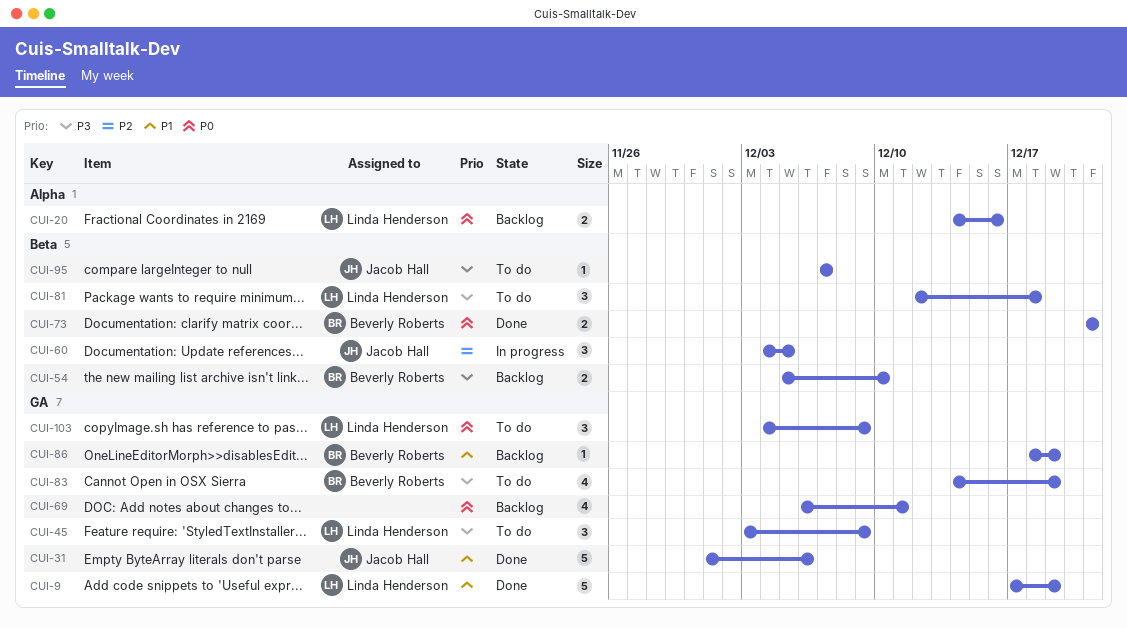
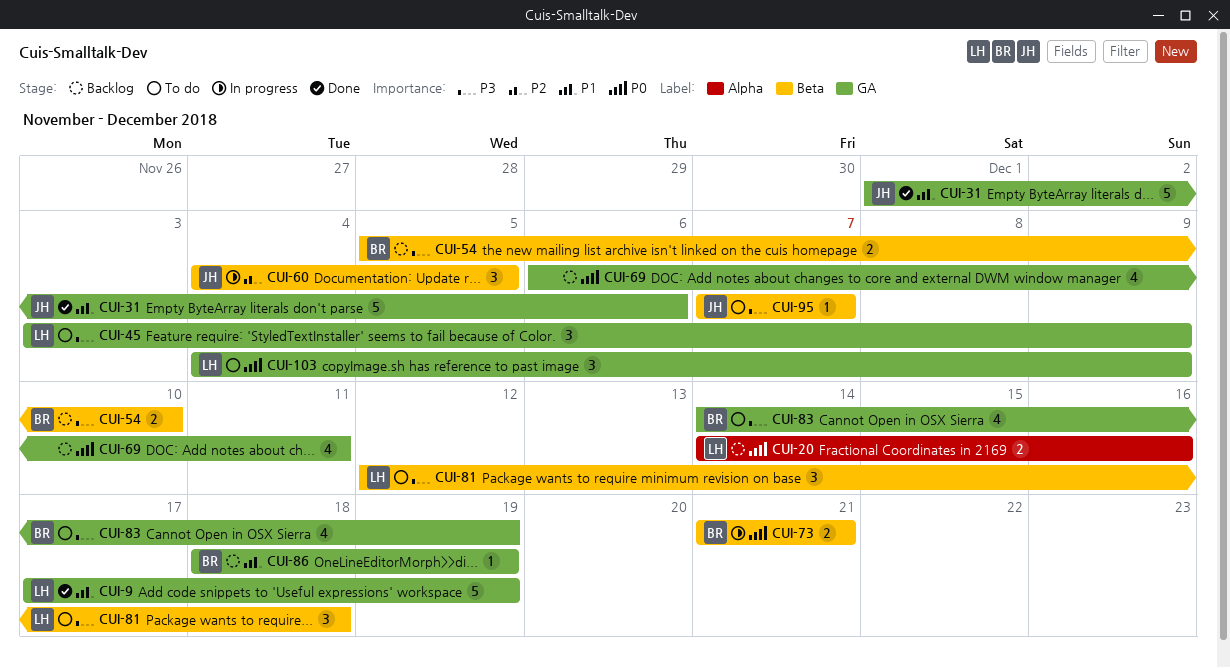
CUI-73, status: Done -> In progress

